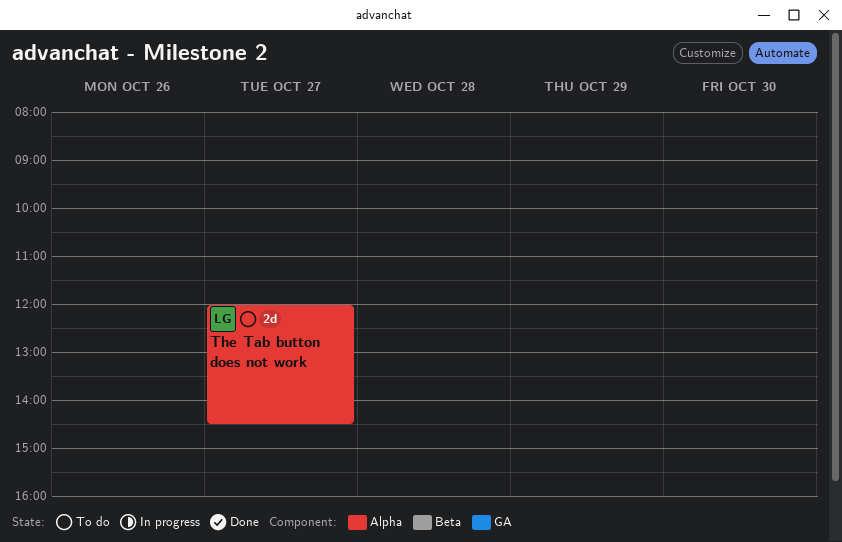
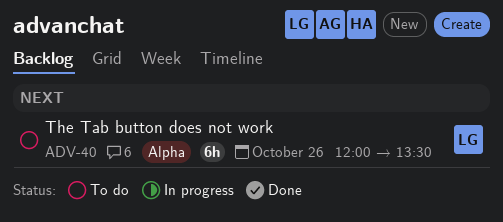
The Tab button does not work, estimate: 2d -> 6h
The Tab button does not work, day: Oct 27 -> Oct 26
The Tab button does not work, ends: 14:30 -> 13:30

